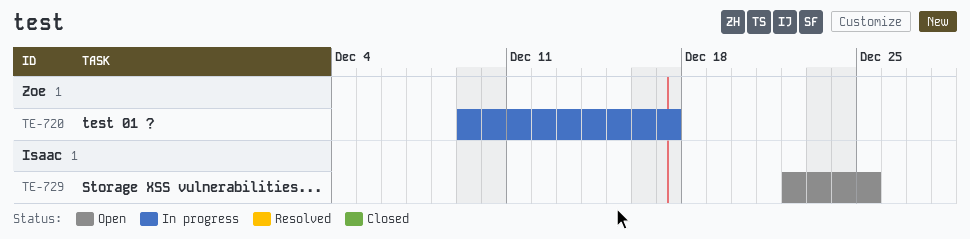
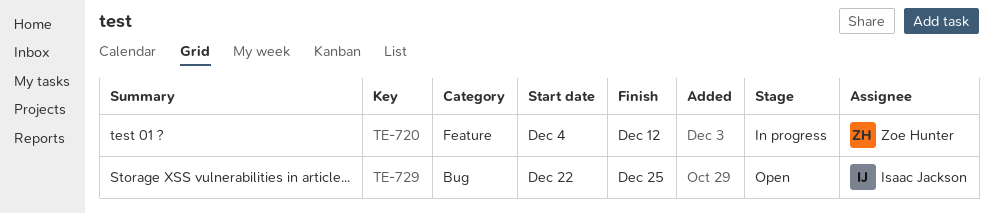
TE-720, start: Dec 9 -> Dec 4
TE-720, due: Dec 17 -> Dec 12

